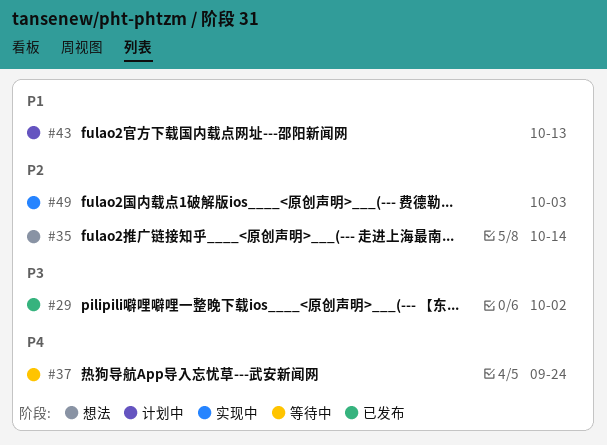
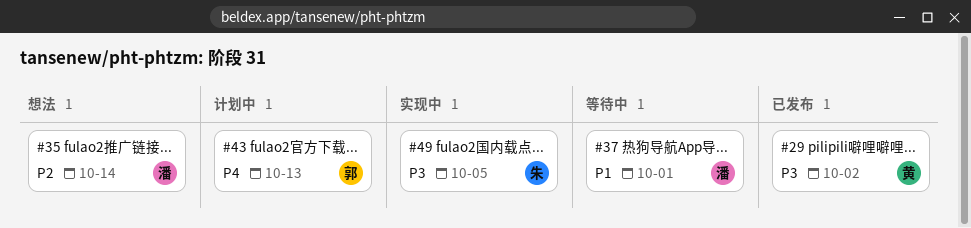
#37, priority: P4 -> P1
#37, due: Sep 24 -> Oct 1
#43, priority: P1 -> P4
#49, priority: P2 -> P3
#49, due: Oct 3 -> Oct 5

